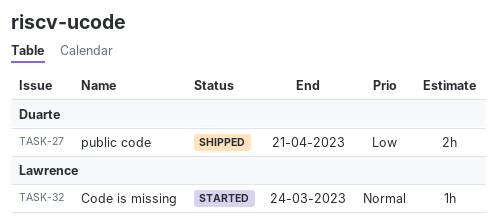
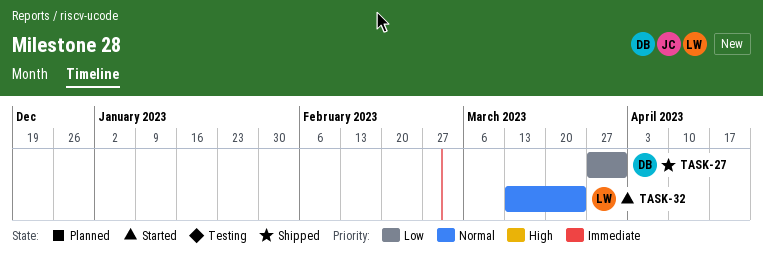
TASK-27, due: Apr 21 -> Mar 31

